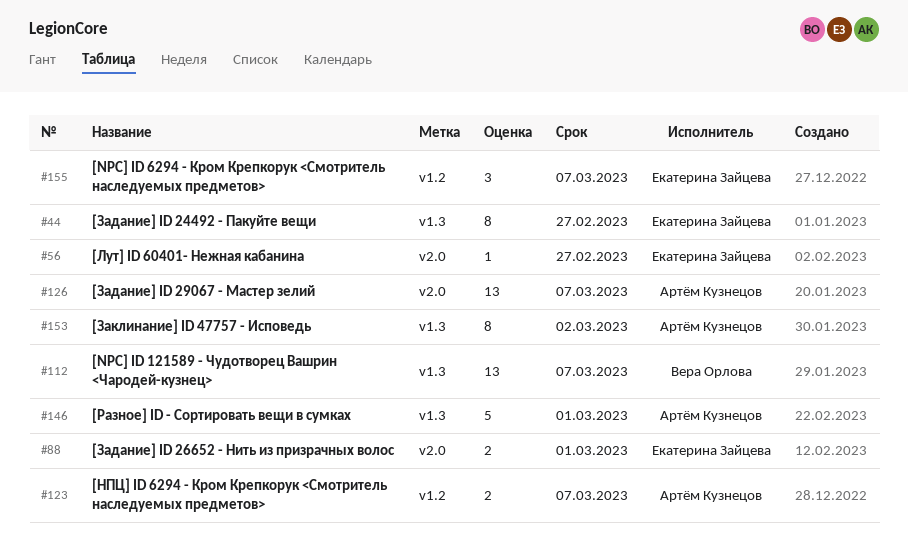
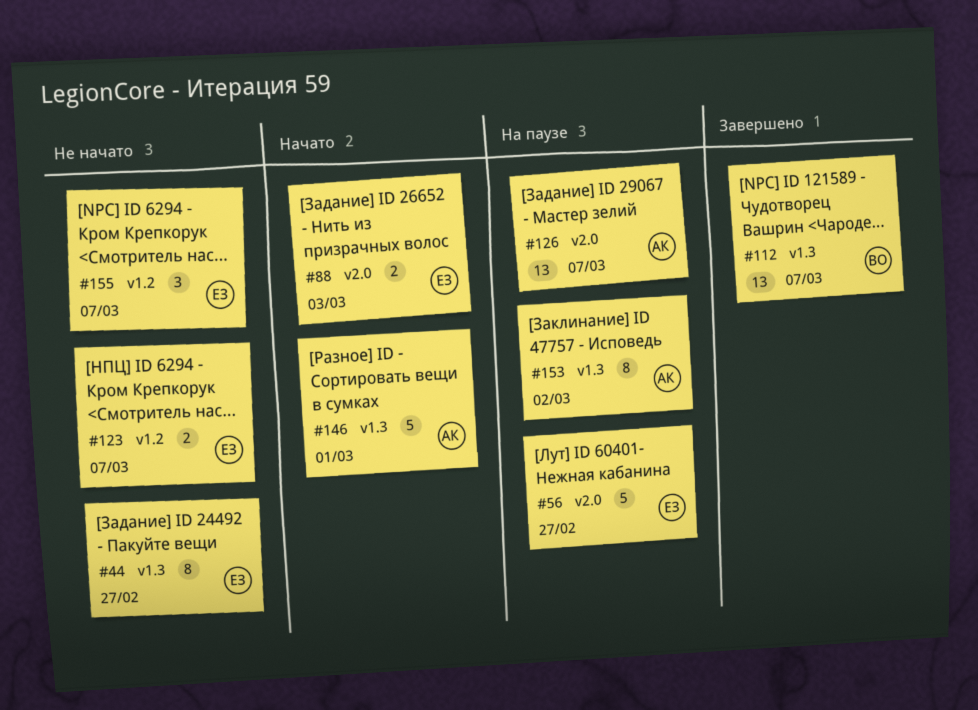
#56, estimate: 1 -> 5
#88, due: Mar 1 -> Mar 3
#123, owner: Артём Кузнецов -> Екатерина Зайцева

